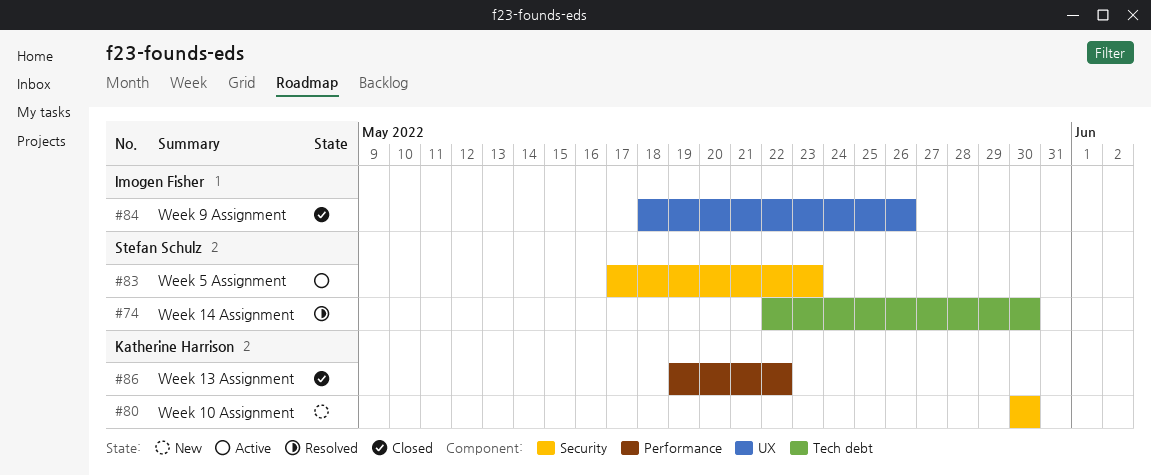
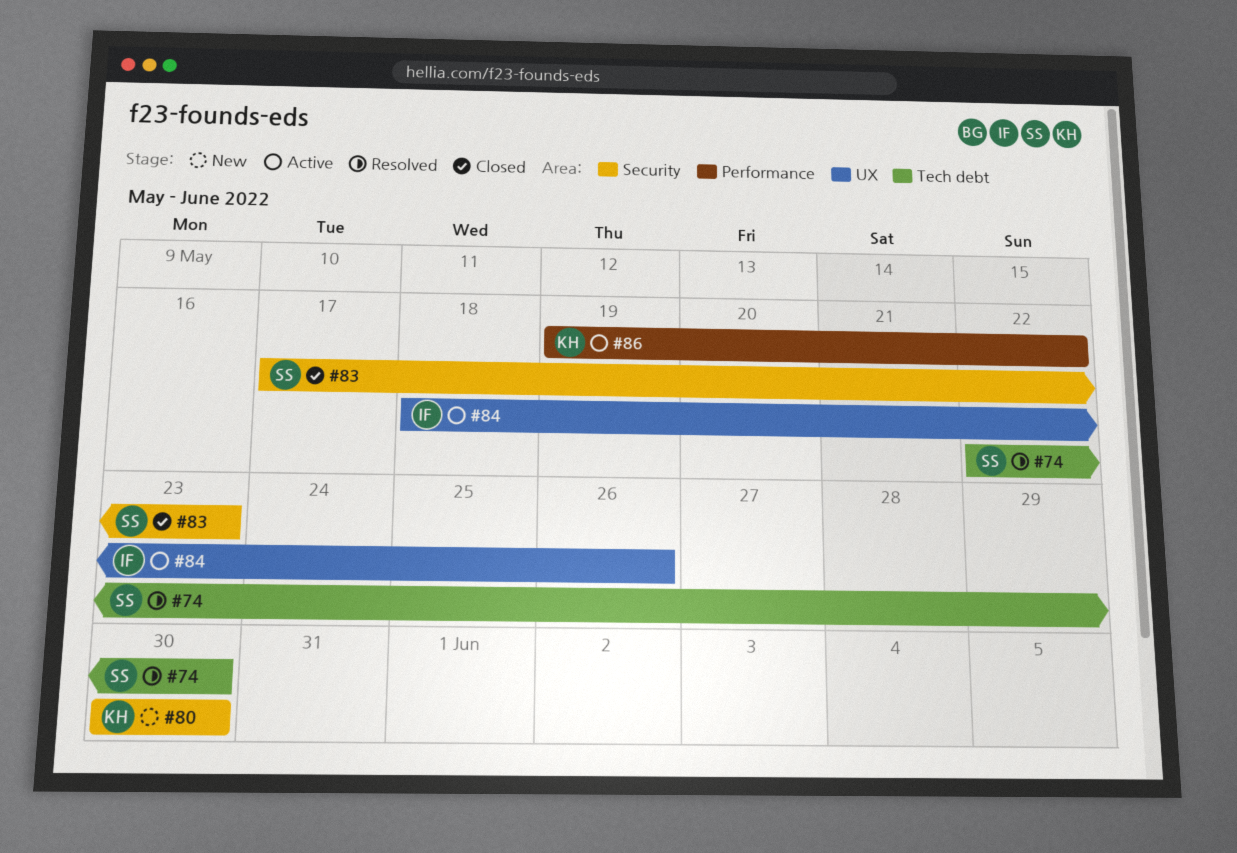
#83, status: Active -> Closed
#84, status: Closed -> Active
#86, status: Closed -> Active

